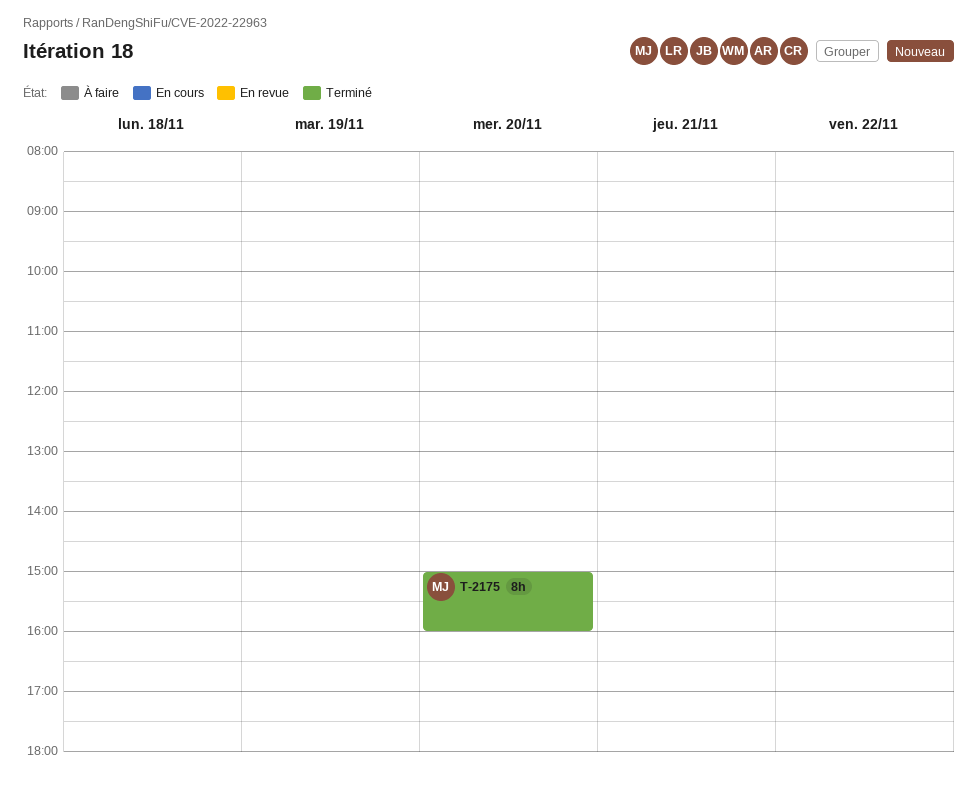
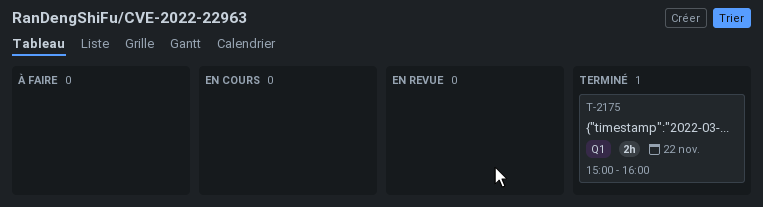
T-2175, estimate: 8h -> 2h
T-2175, day: Nov 20 -> Nov 22

